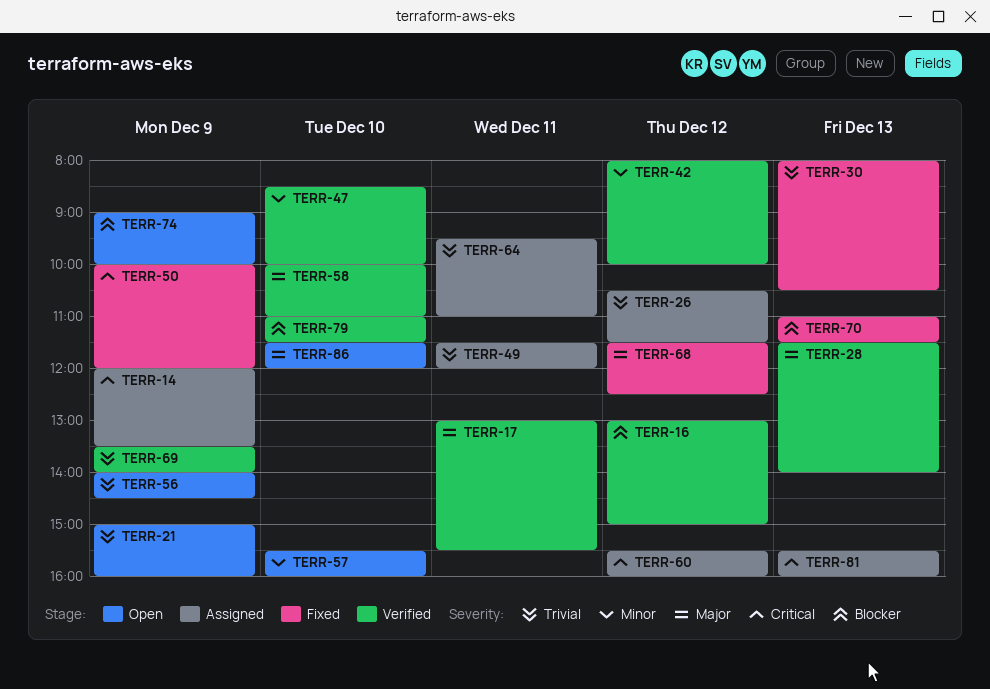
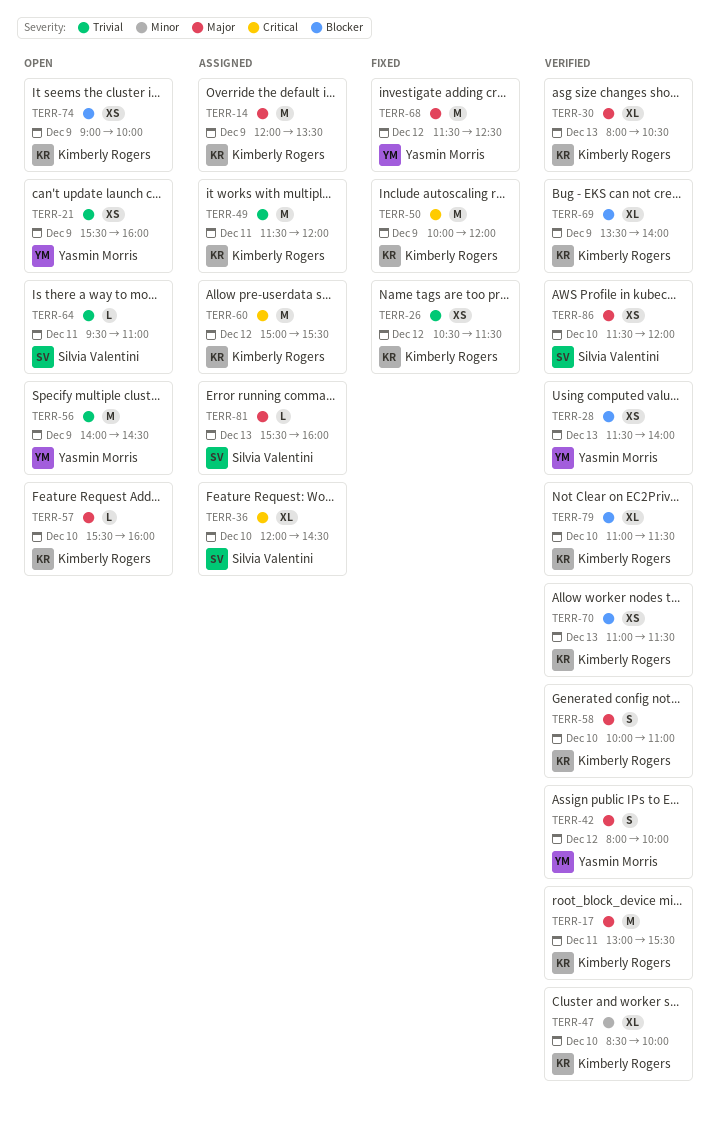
TERR-14, priority: Critical -> Major
TERR-16: present -> none
TERR-21, begins: 15:00 -> 15:30
TERR-26, status: Assigned -> Fixed
TERR-28, priority: Major -> Blocker
TERR-30, status: Fixed -> Verified
TERR-30, priority: Trivial -> Major
TERR-36: none -> present
TERR-42, priority: Minor -> Major
TERR-57, priority: Minor -> Major
TERR-60, begins: 15:30 -> 15:00
TERR-60, ends: 16:00 -> 15:30
TERR-64, status: Assigned -> Open
TERR-69, priority: Trivial -> Blocker
TERR-70, status: Fixed -> Verified
TERR-81, priority: Critical -> Major
TERR-86, status: Open -> Verified

